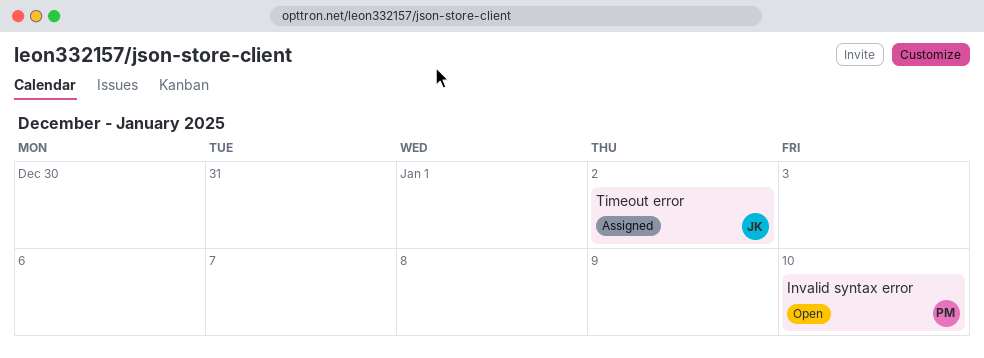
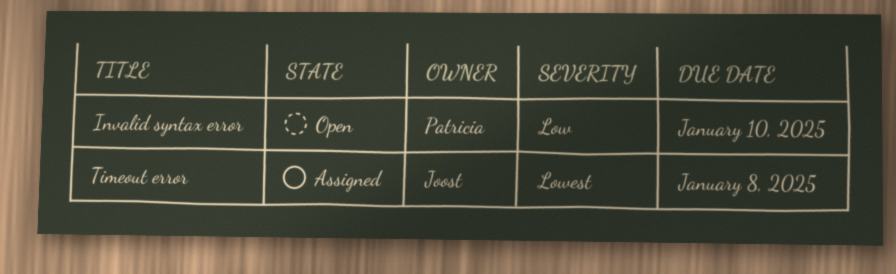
Timeout error, due: Jan 2 -> Jan 8

